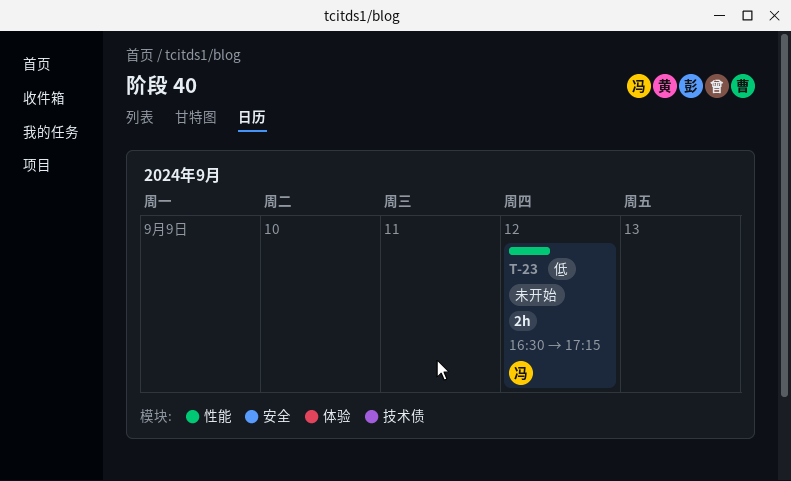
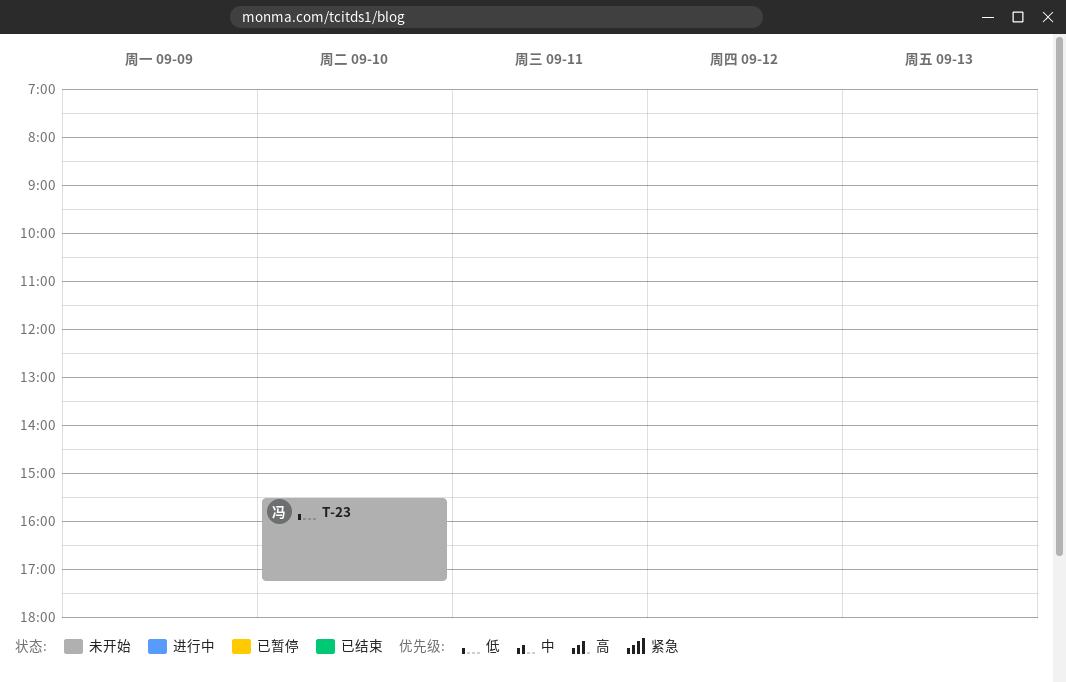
T-23, day: Sep 12 -> Sep 10
T-23, begins: 16:30 -> 15:30

